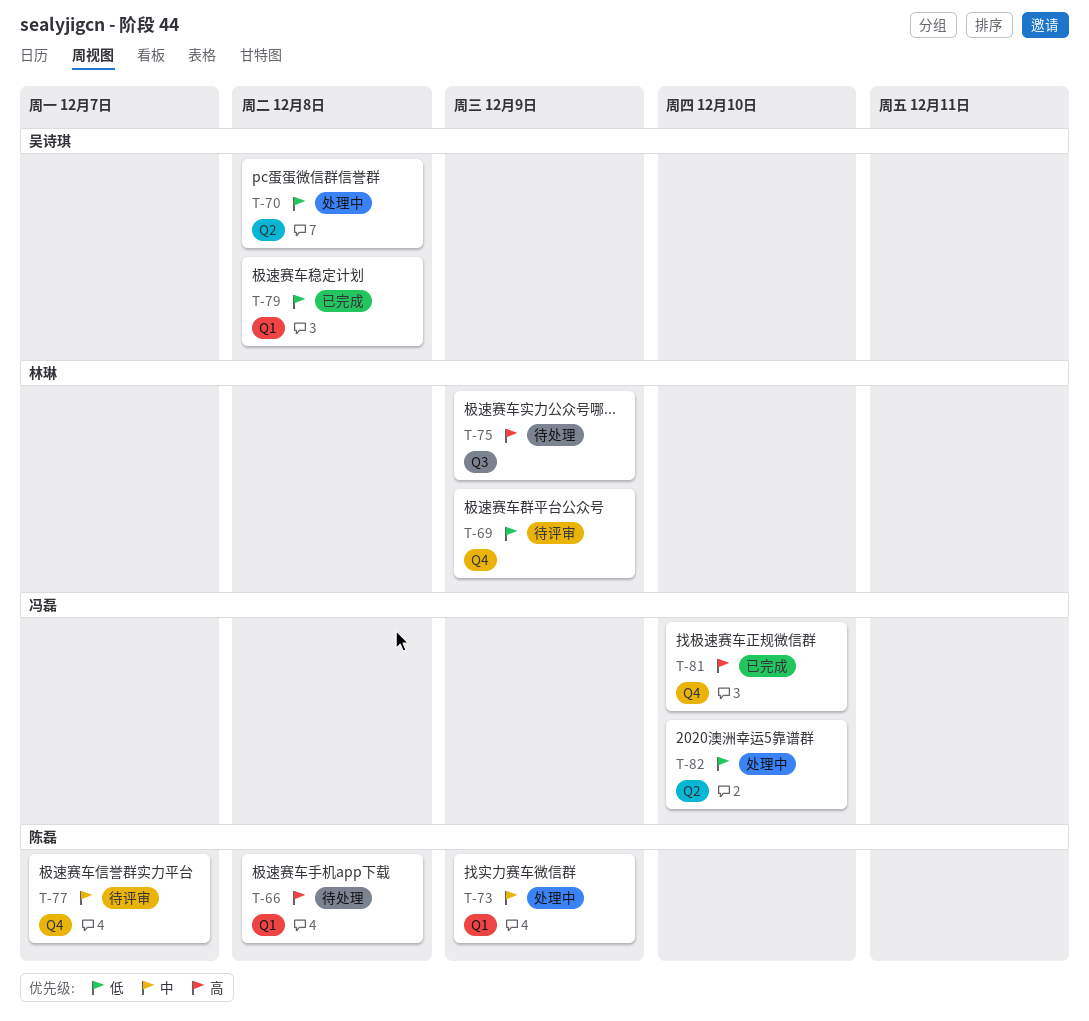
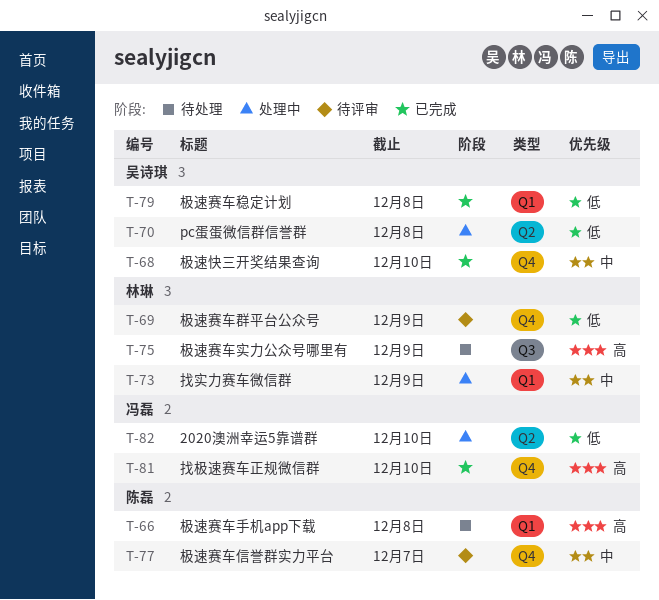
T-68: none -> present
T-73, owner: 陈磊 -> 林琳

